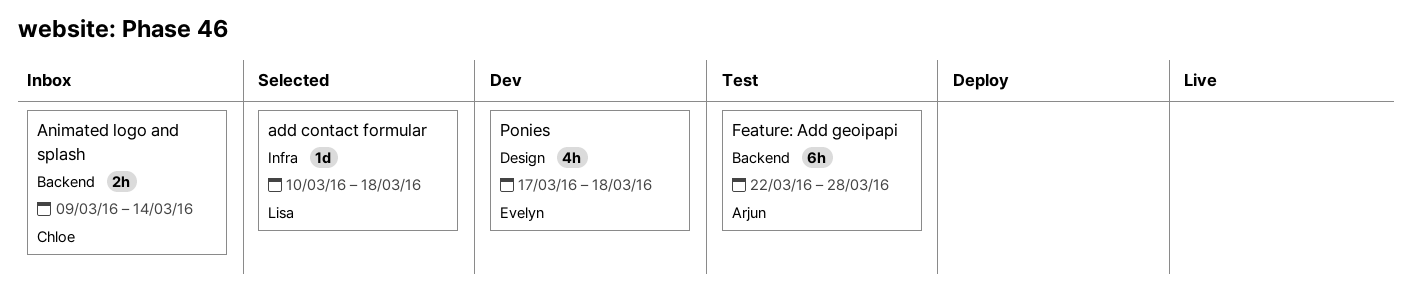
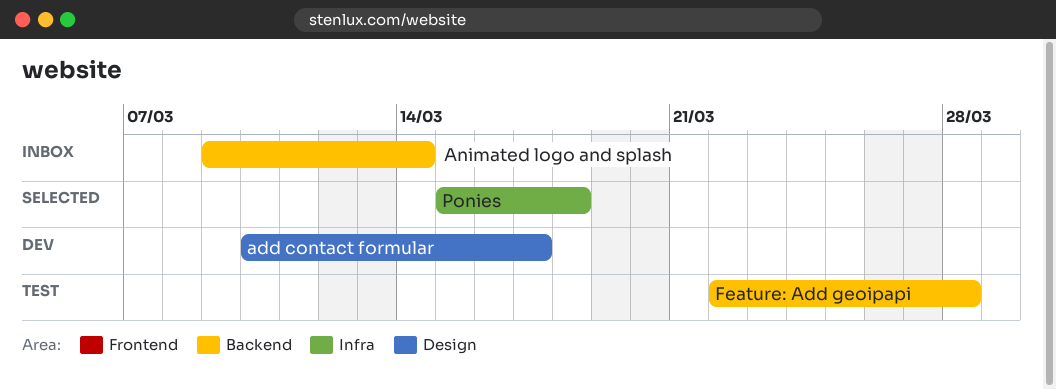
add contact formular, status: Selected -> Dev
add contact formular, label: Infra -> Design
add contact formular, due: Mar 18 -> Mar 17
Ponies, status: Dev -> Selected
Ponies, label: Design -> Infra
Ponies, start: Mar 17 -> Mar 15

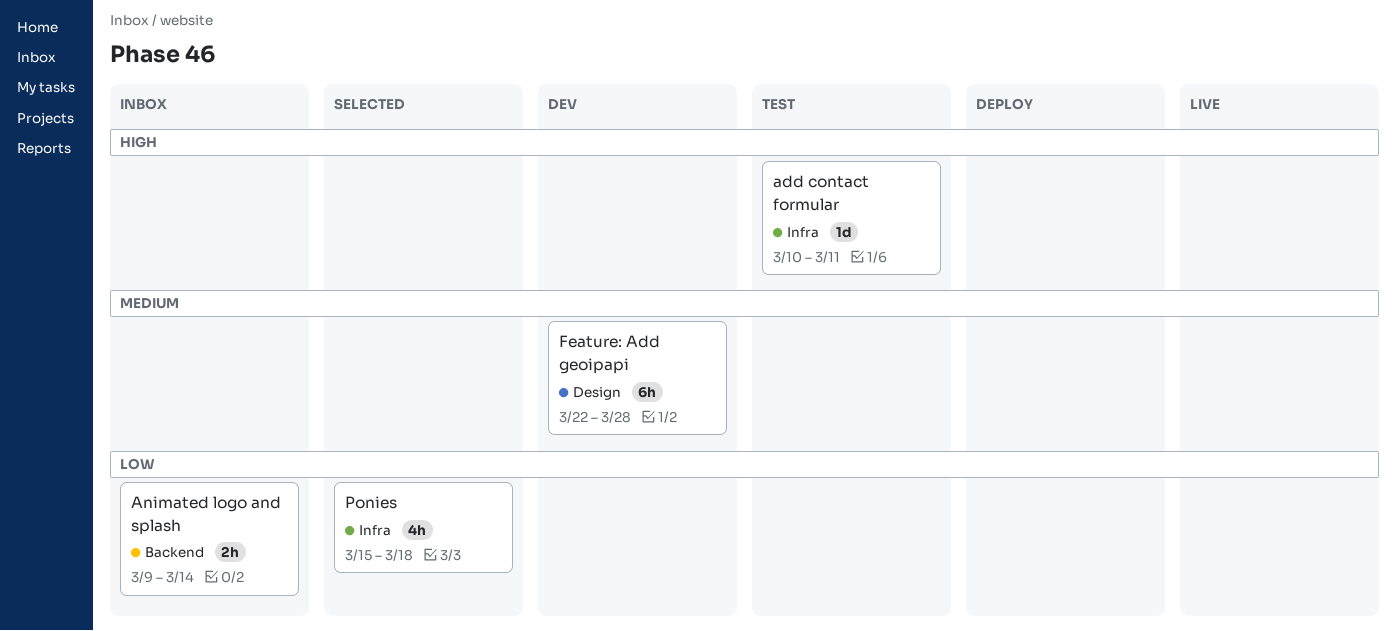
add contact formular, status: Dev -> Test
add contact formular, label: Design -> Infra
add contact formular, due: Mar 17 -> Mar 11
Feature: Add geoipapi, status: Test -> Dev
Feature: Add geoipapi, label: Backend -> Design

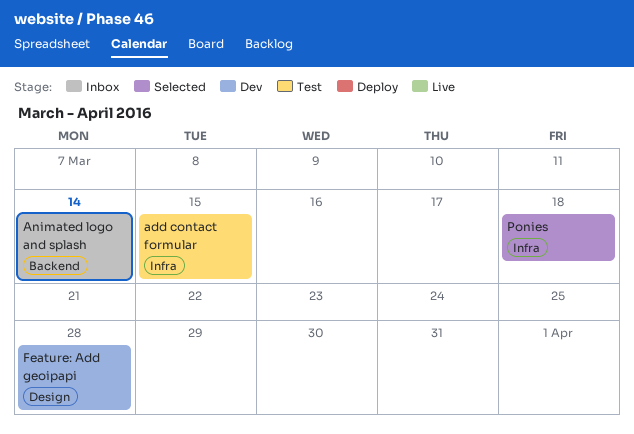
add contact formular, due: Mar 11 -> Mar 15

